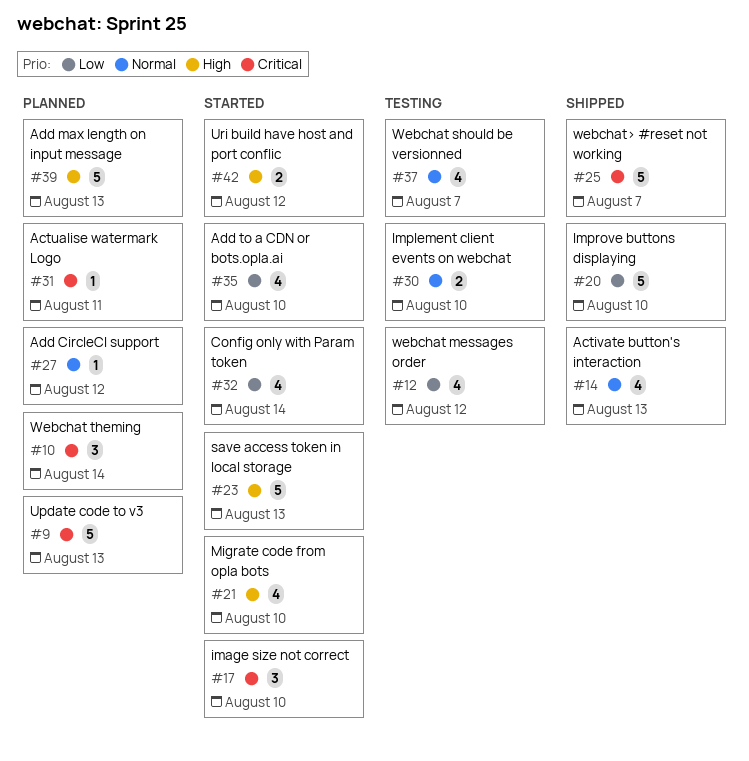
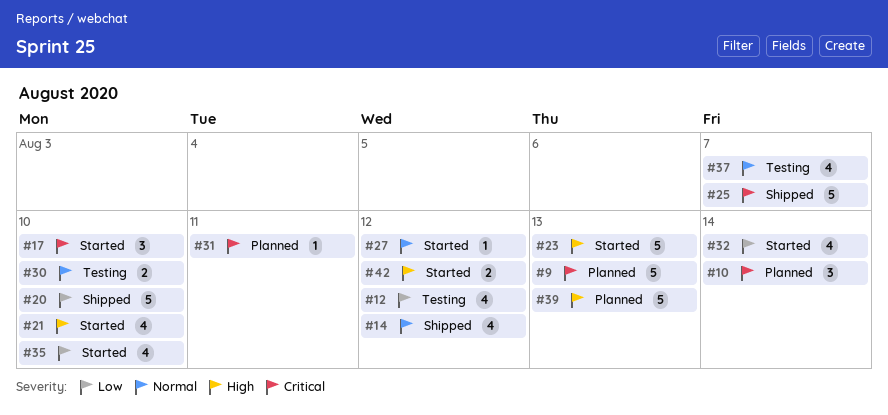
#14, due: Aug 13 -> Aug 12
#27, status: Planned -> Started

